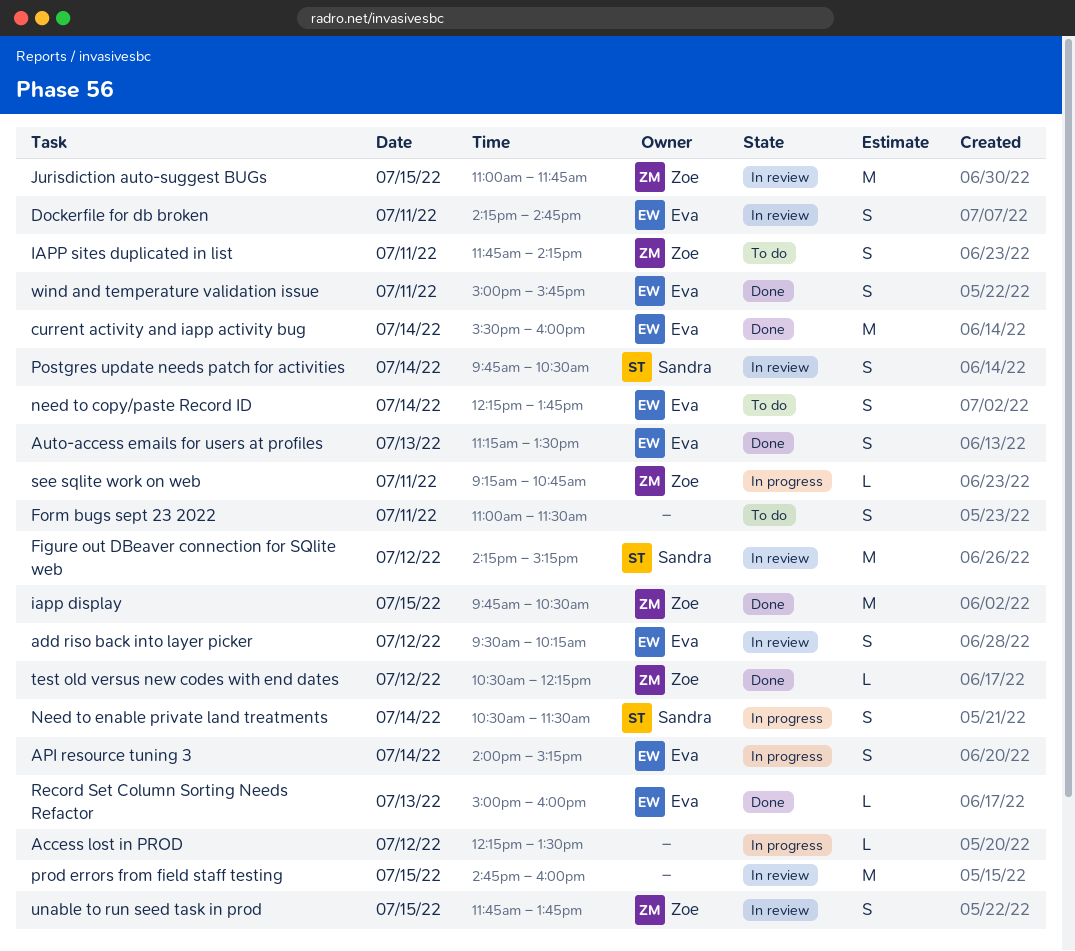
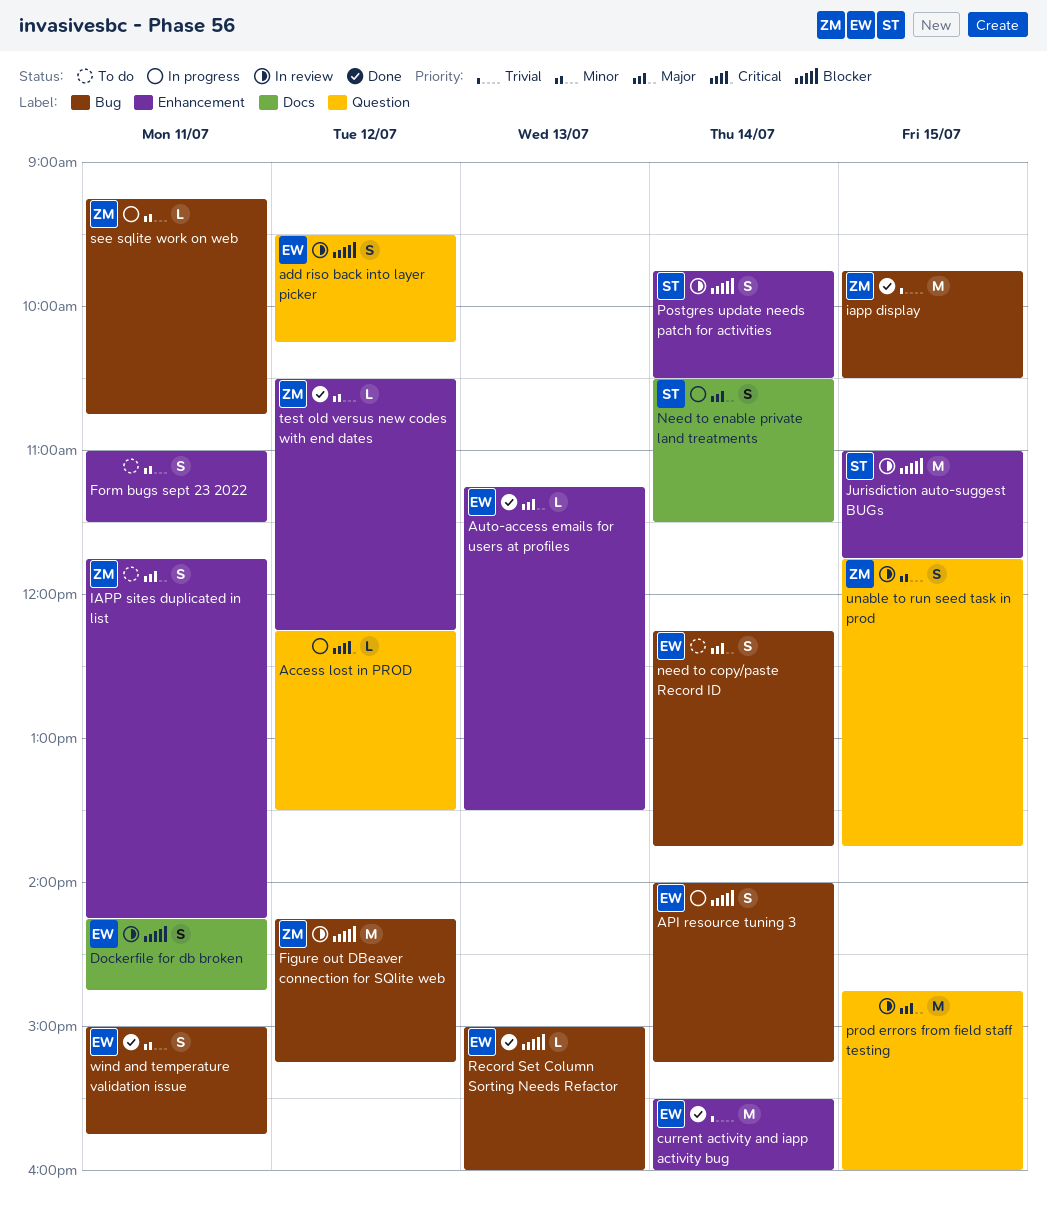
Auto-access emails for users at profiles, estimate: S -> L
Figure out DBeaver connection for SQlite web, owner: Sandra -> Zoe
Jurisdiction auto-suggest BUGs, owner: Zoe -> Sandra

